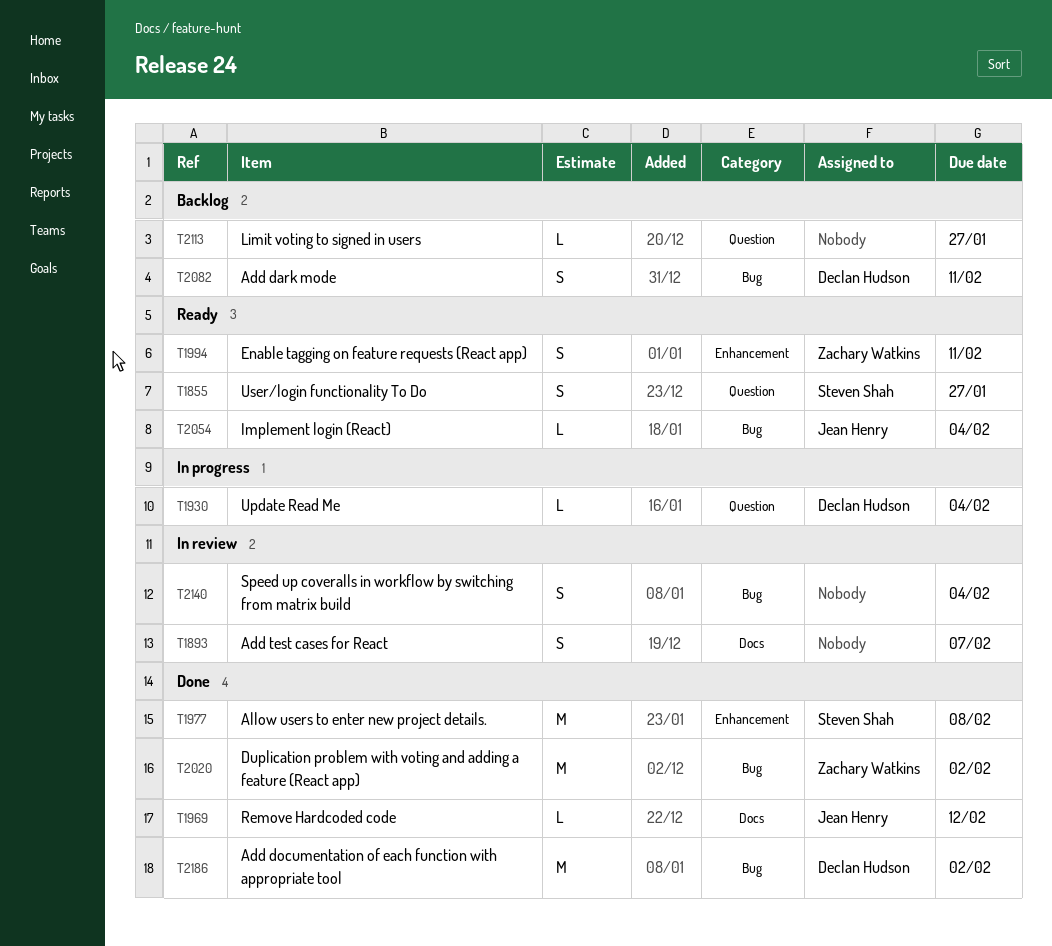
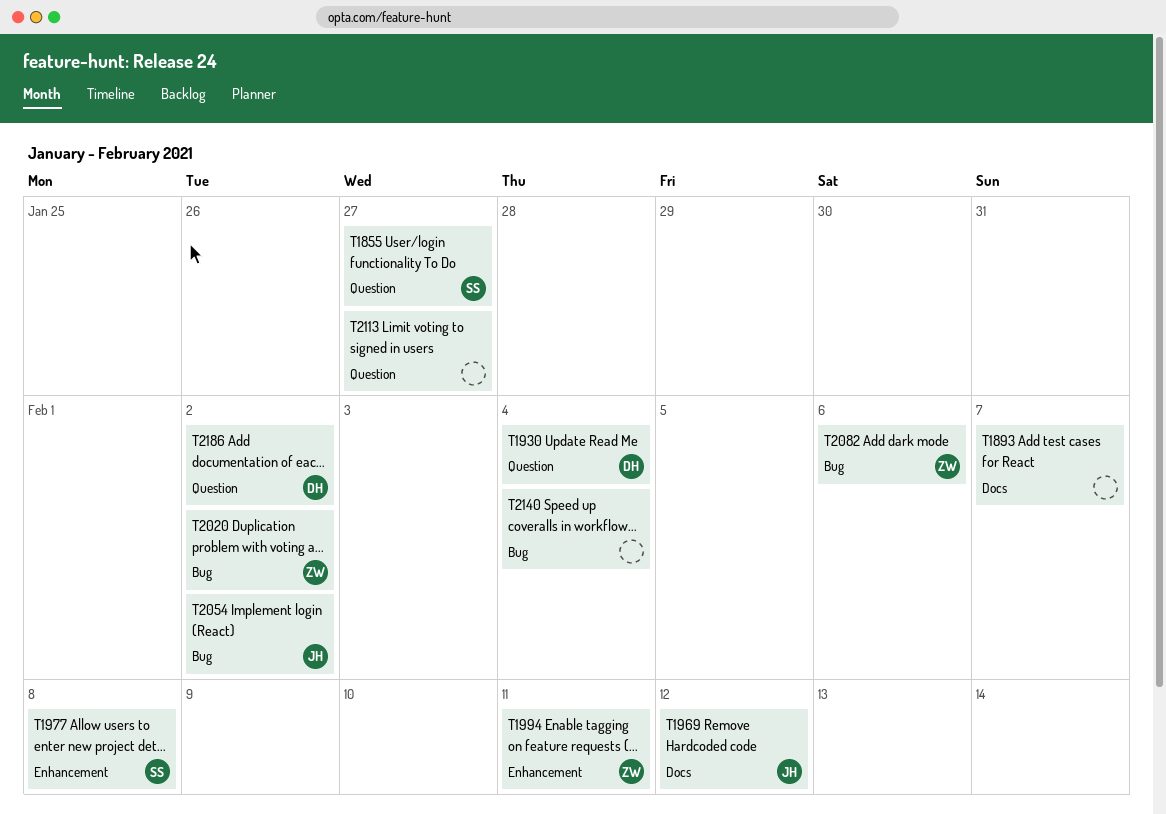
T2054, due: Feb 4 -> Feb 2
T2082, owner: Declan Hudson -> Zachary Watkins
T2082, due: Feb 11 -> Feb 6
T2186, label: Bug -> Question

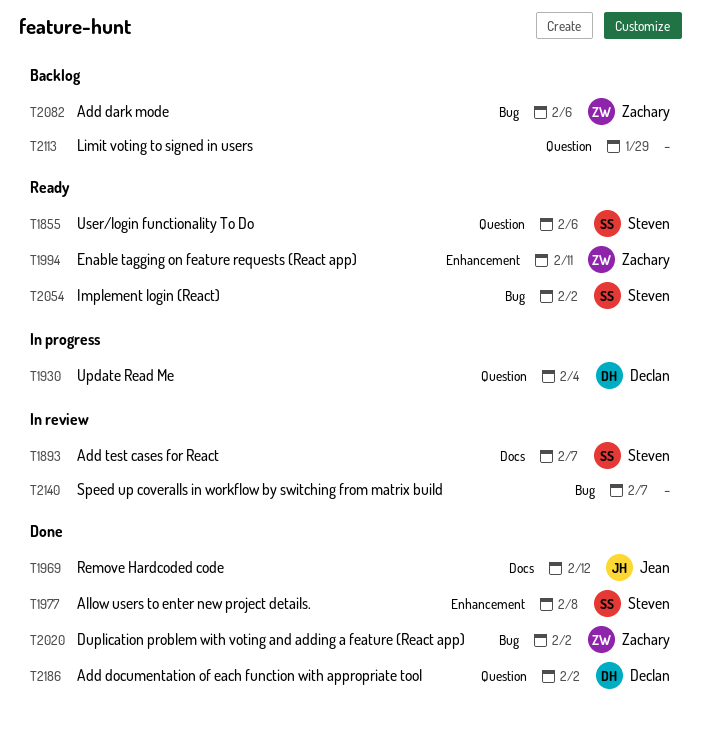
T1855, due: Jan 27 -> Feb 6
T1893, owner: none -> Steven
T2054, owner: Jean -> Steven
T2113, due: Jan 27 -> Jan 29
T2140, due: Feb 4 -> Feb 7

